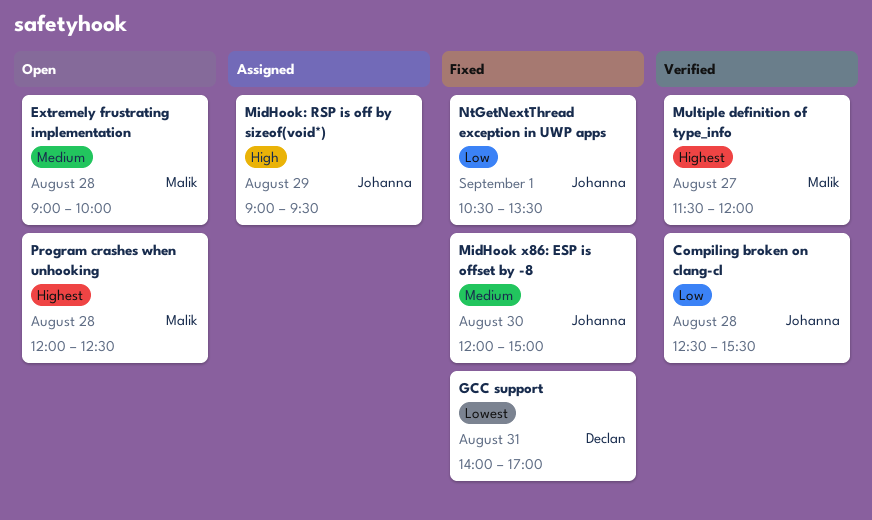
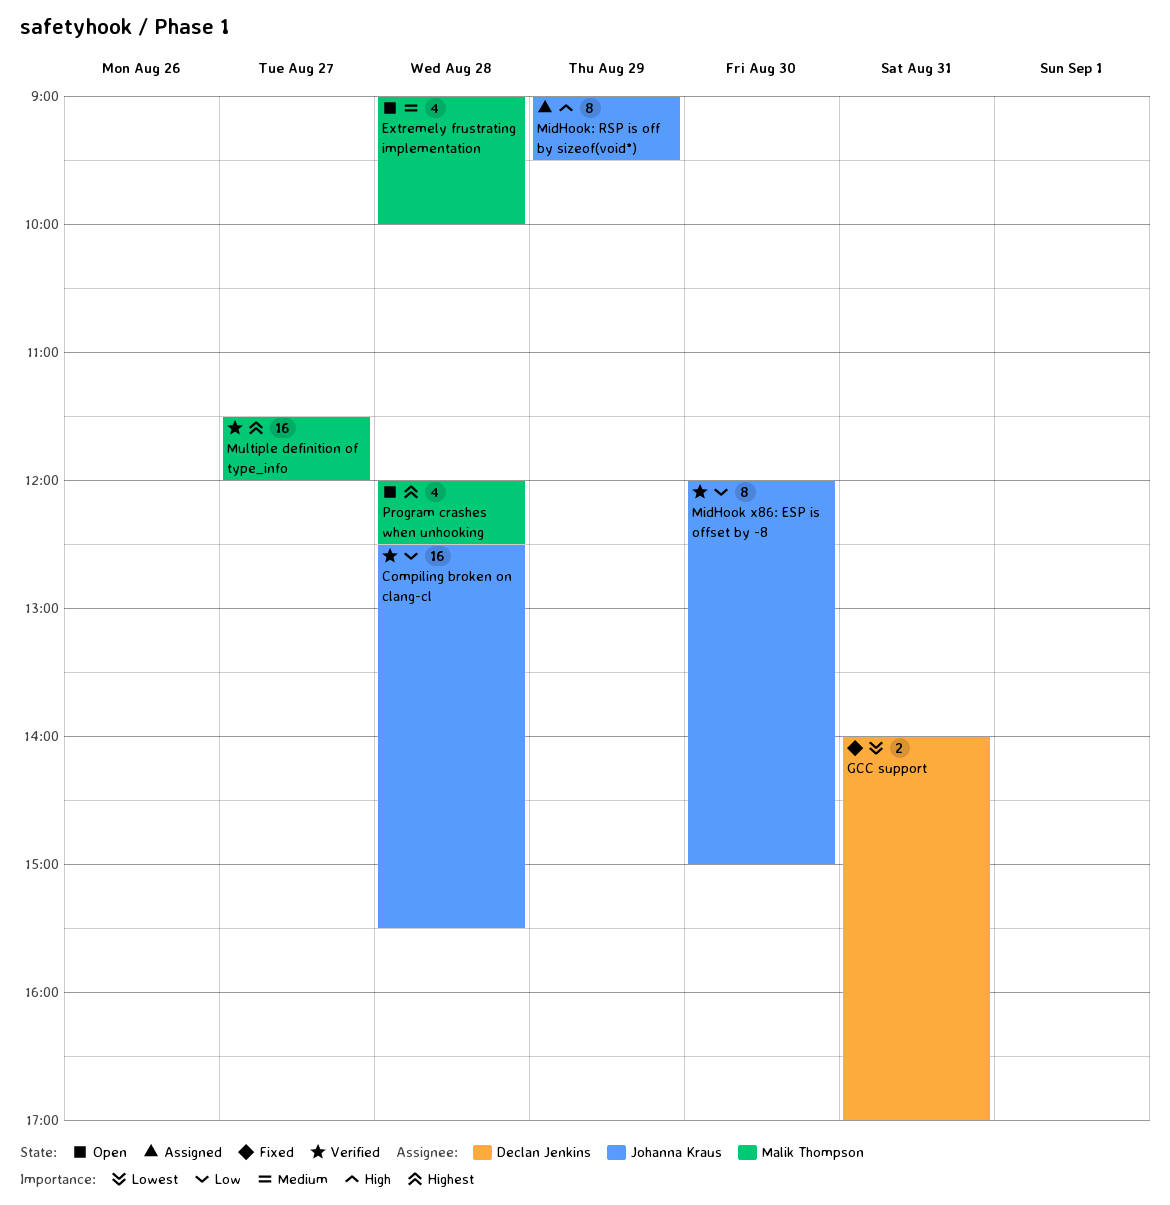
MidHook x86: ESP is offset by -8, status: Fixed -> Verified
MidHook x86: ESP is offset by -8, priority: Medium -> Low
NtGetNextThread exception in UWP apps: present -> none

